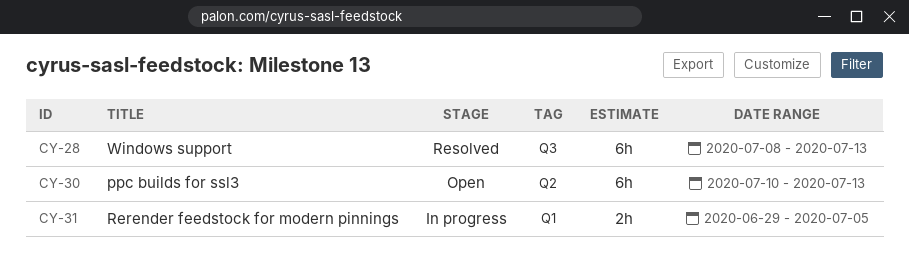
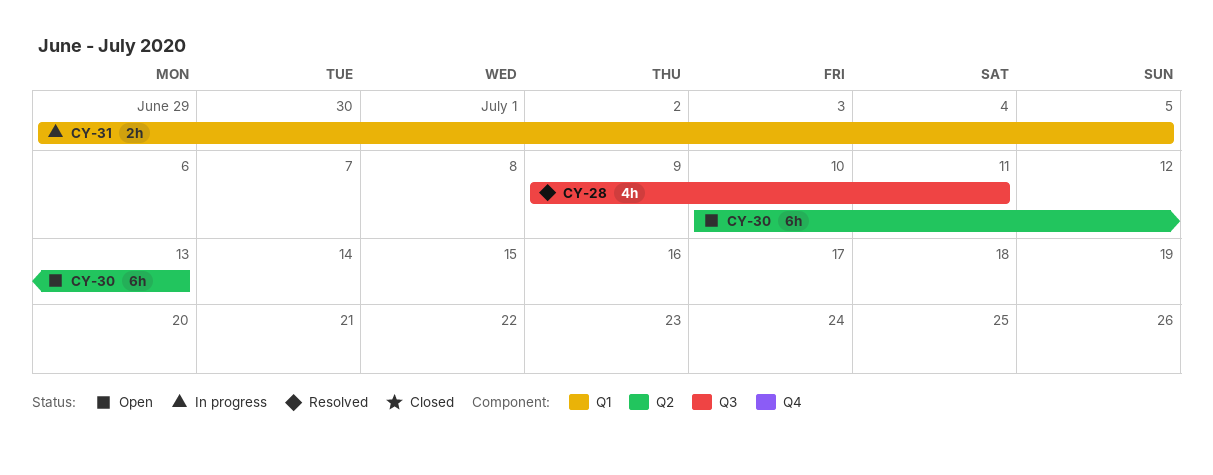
CY-28, estimate: 6h -> 4h
CY-28, start: Jul 8 -> Jul 9
CY-28, due: Jul 13 -> Jul 11

